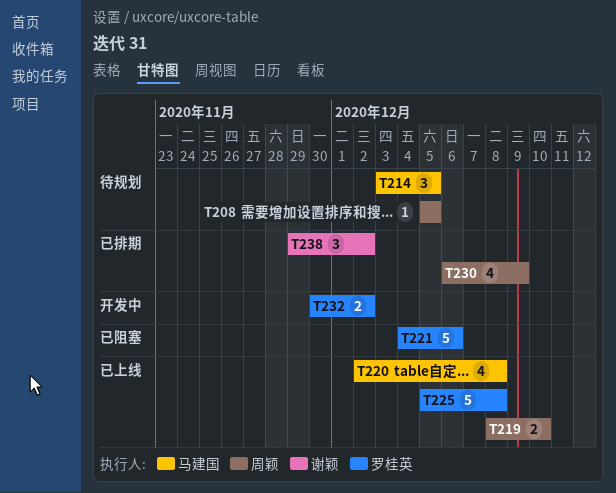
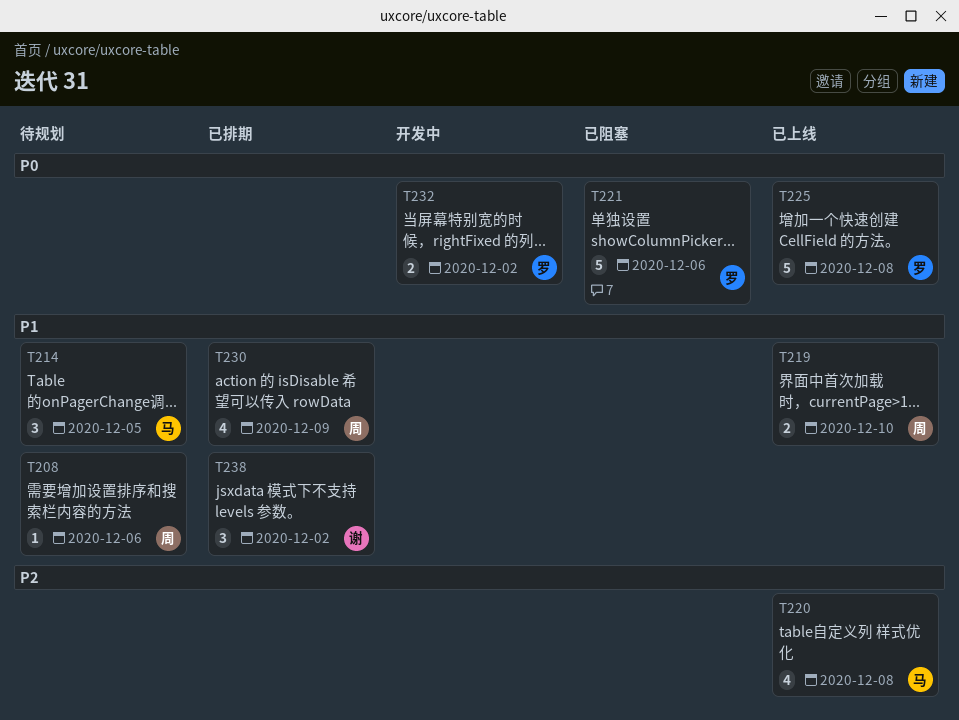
T208, due: Dec 5 -> Dec 6

